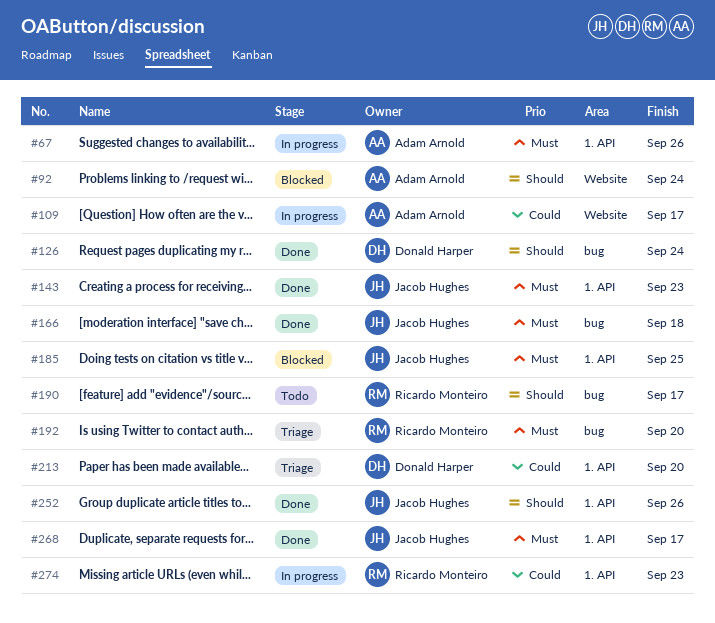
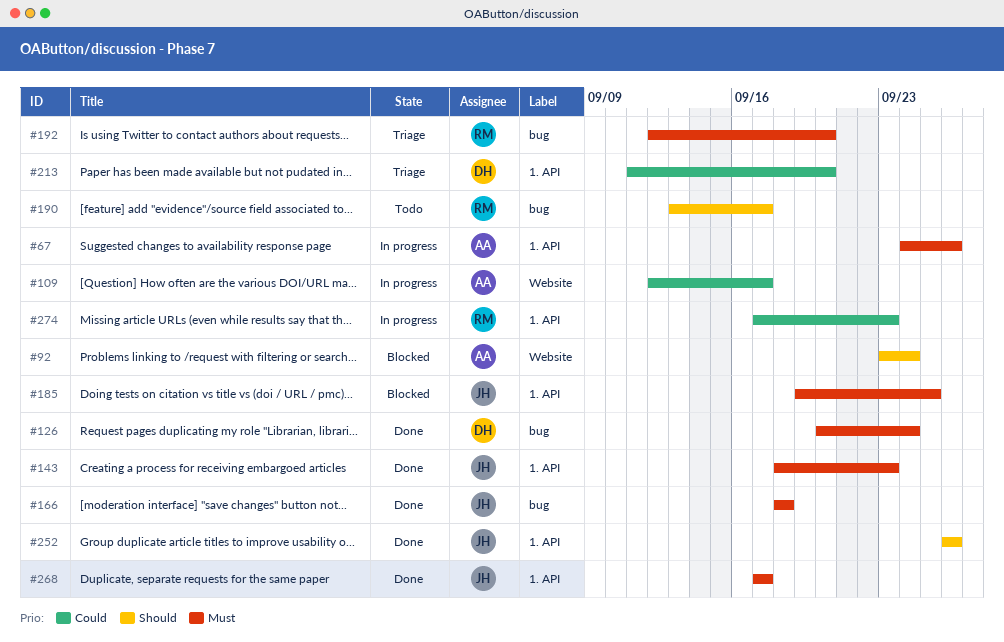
#126, priority: Should -> Must

